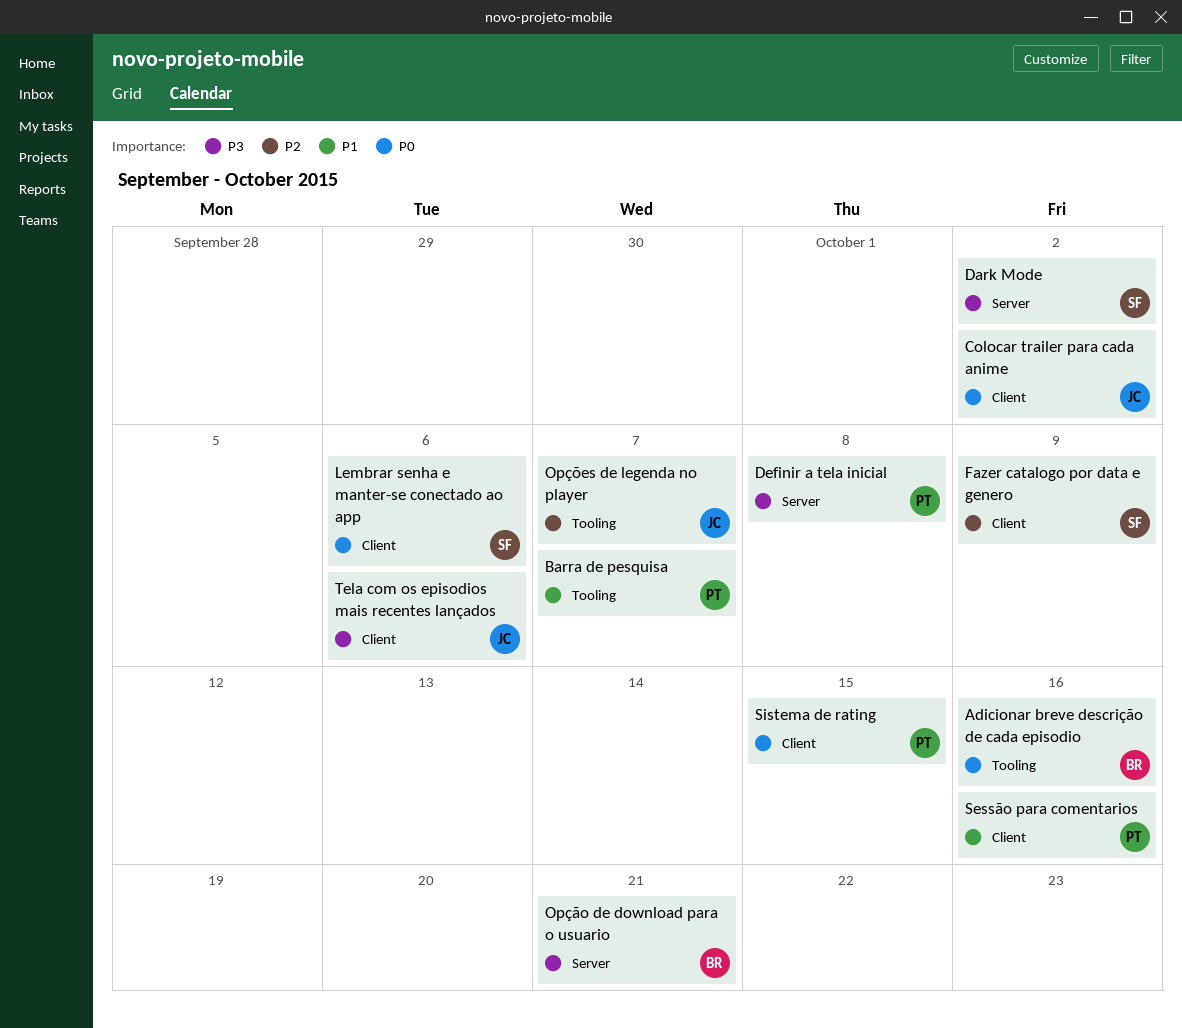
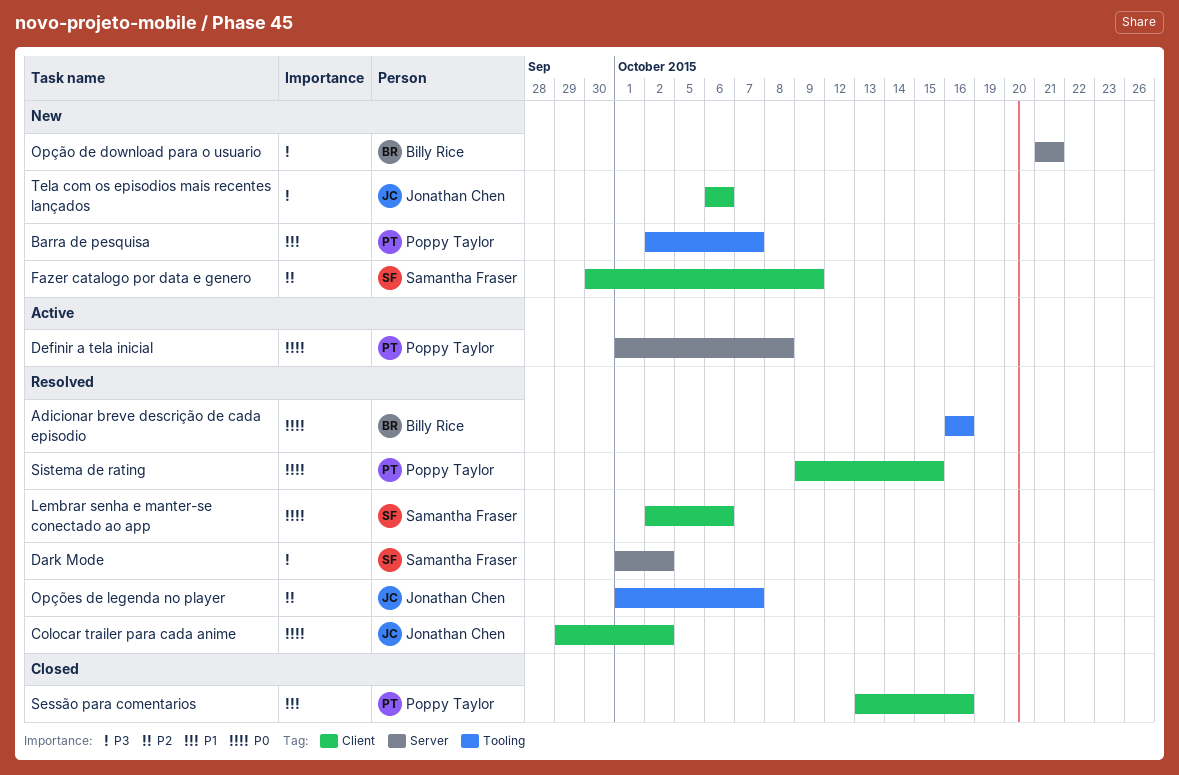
Definir a tela inicial, priority: P3 -> P0

